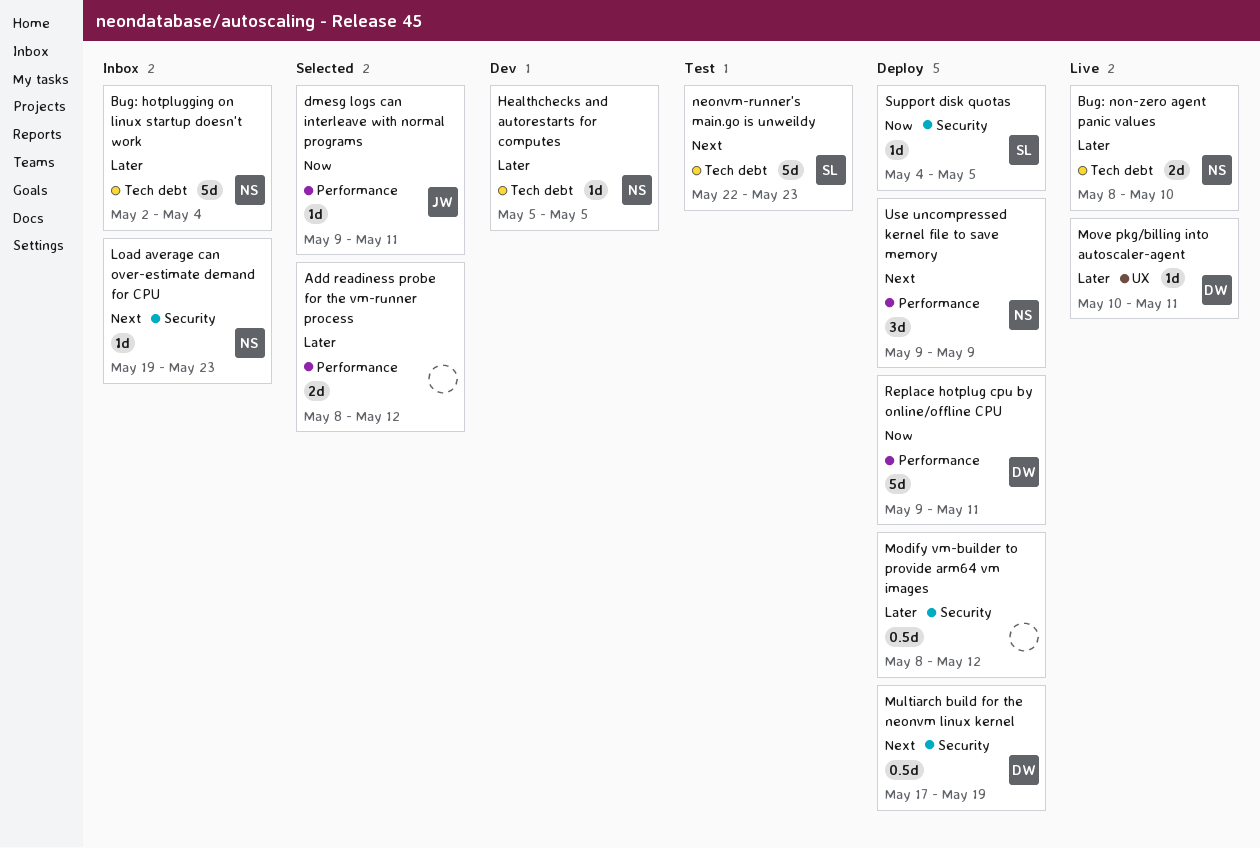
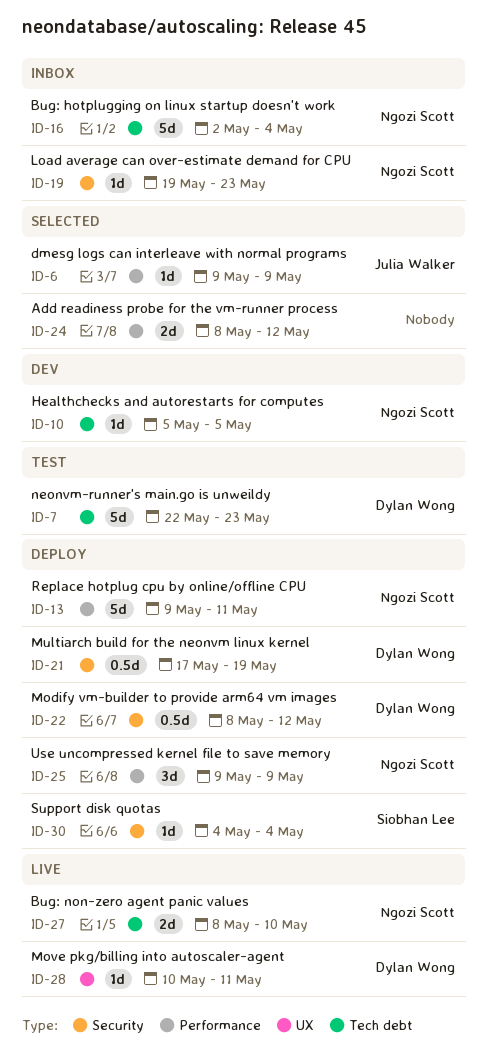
dmesg logs can interleave with normal programs, due: May 11 -> May 9
Modify vm-builder to provide arm64 vm images, owner: none -> Dylan Wong
neonvm-runner's main.go is unweildy, owner: Siobhan Lee -> Dylan Wong
Replace hotplug cpu by online/offline CPU, owner: Dylan Wong -> Ngozi Scott
Support disk quotas, due: May 5 -> May 4

